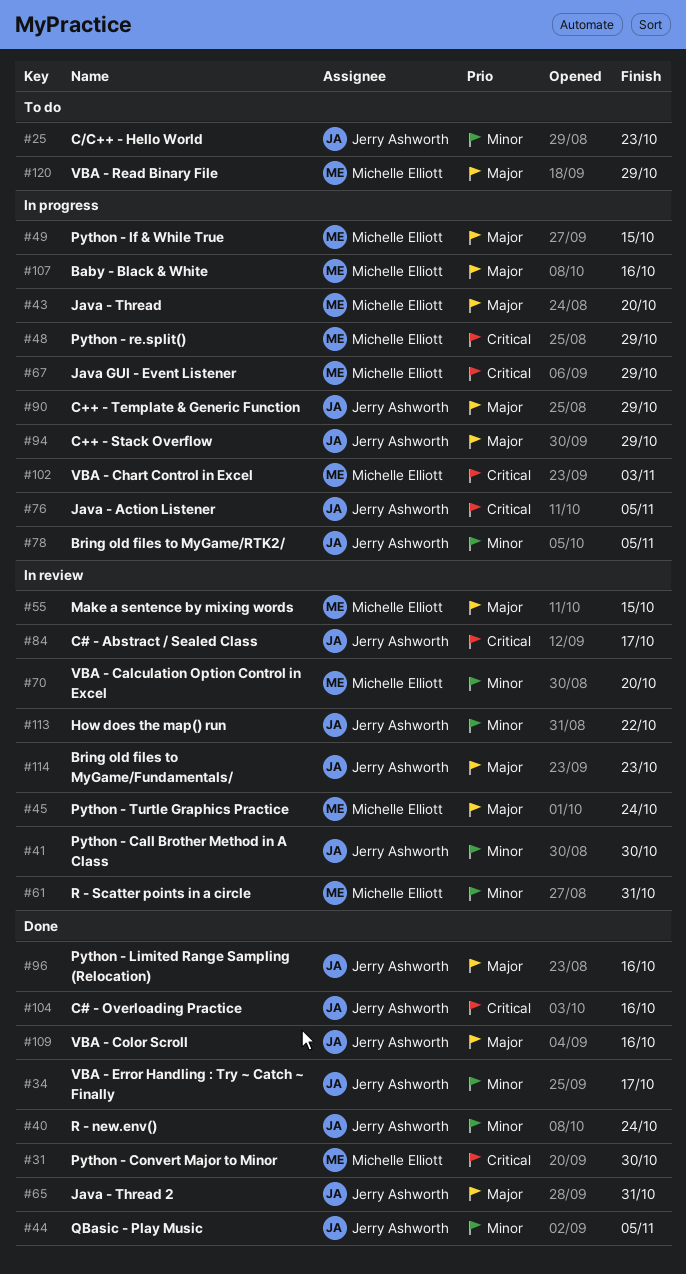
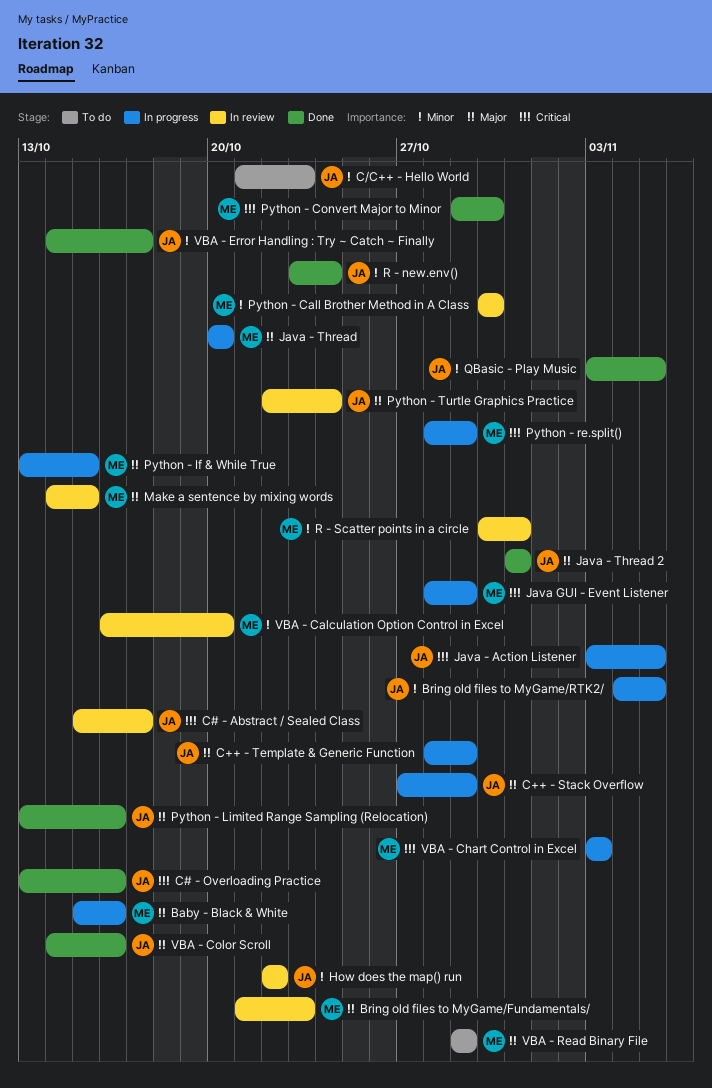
Bring old files to MyGame/Fundamentals/, owner: Jerry Ashworth -> Michelle Elliott
Python - Call Brother Method in A Class, owner: Jerry Ashworth -> Michelle Elliott
Python - Turtle Graphics Practice, owner: Michelle Elliott -> Jerry Ashworth

